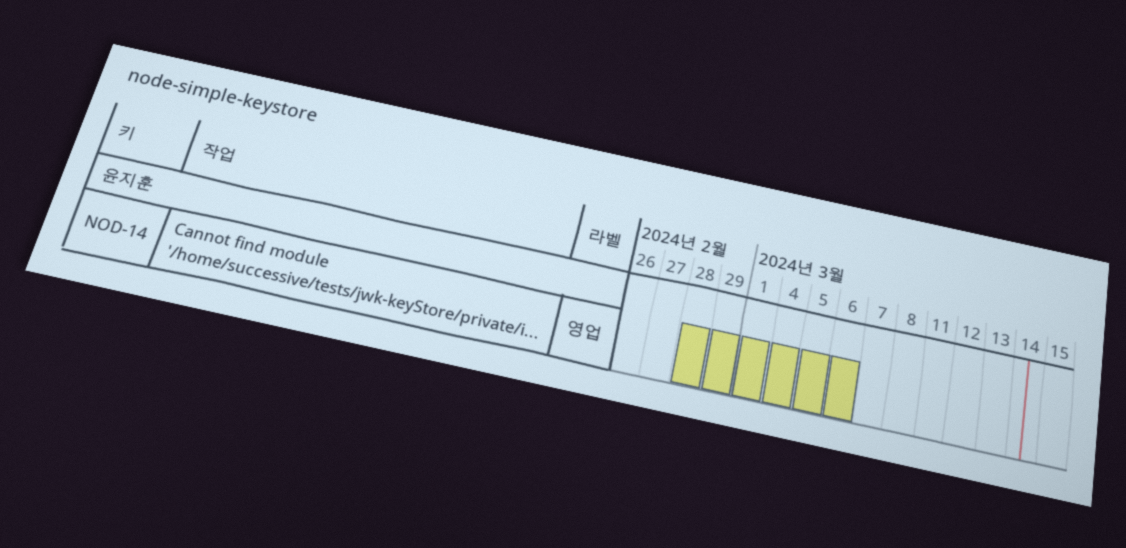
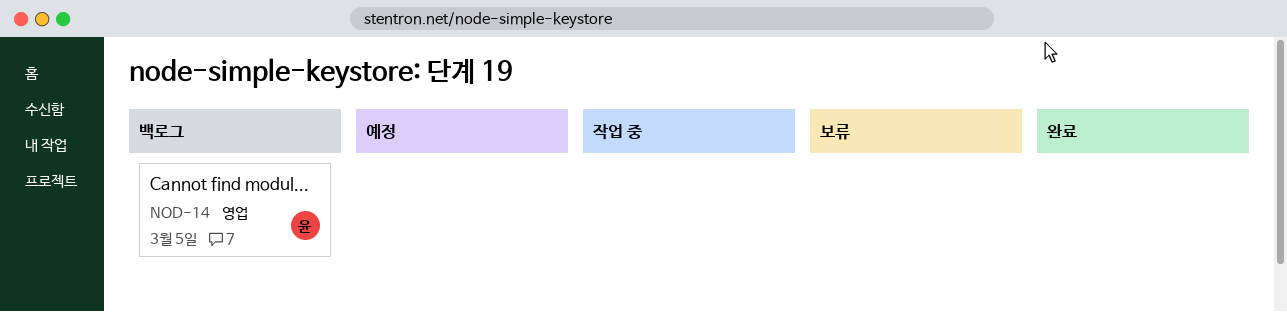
NOD-14, due: Mar 6 -> Mar 5

